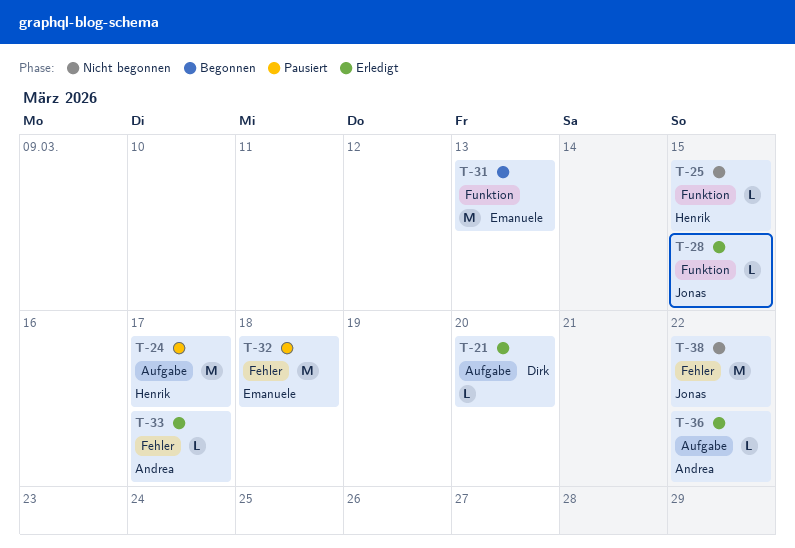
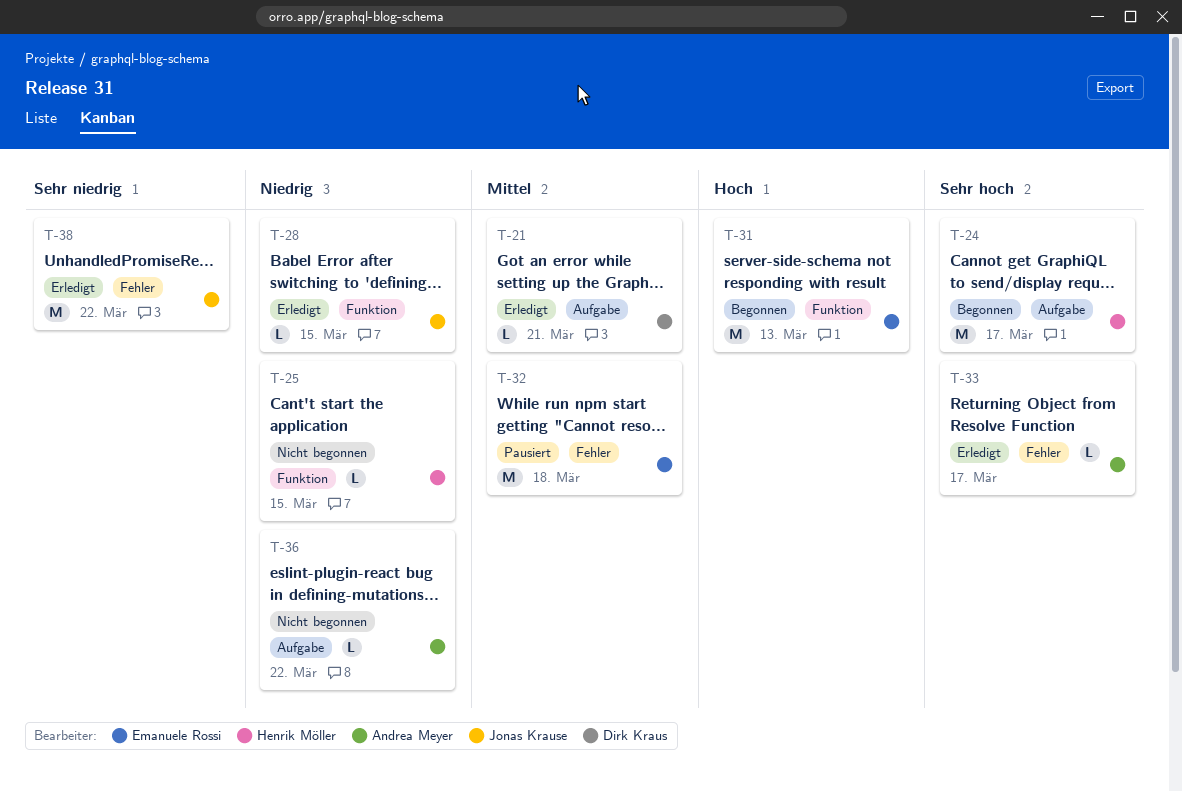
T-21, due: Mar 20 -> Mar 21
T-24, status: Pausiert -> Begonnen
T-36, status: Erledigt -> Nicht begonnen
T-38, status: Nicht begonnen -> Erledigt

